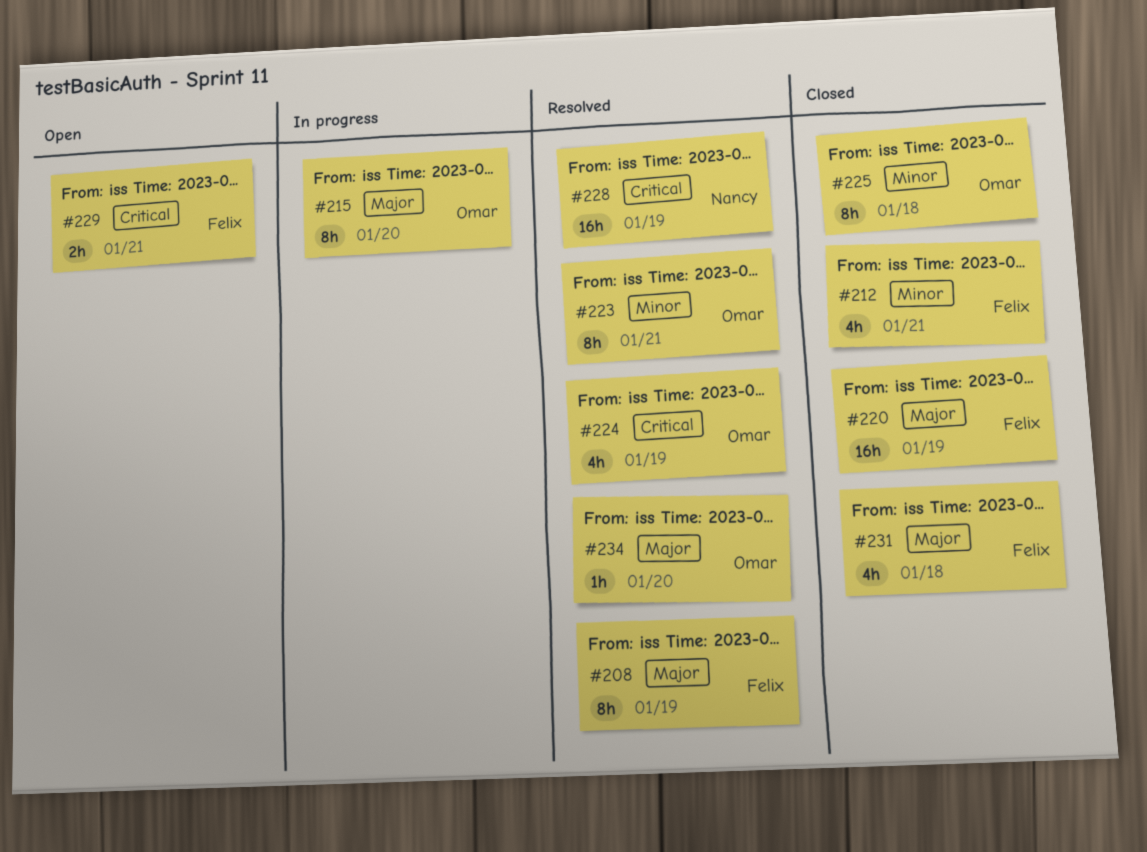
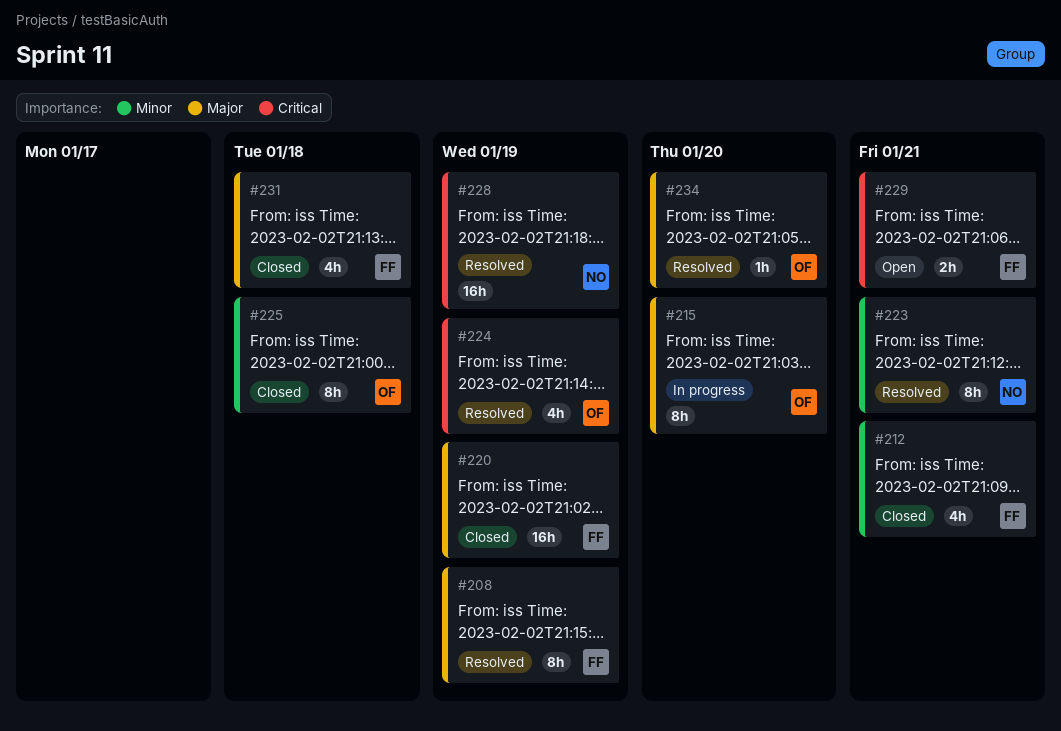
#223, owner: Omar -> Nancy

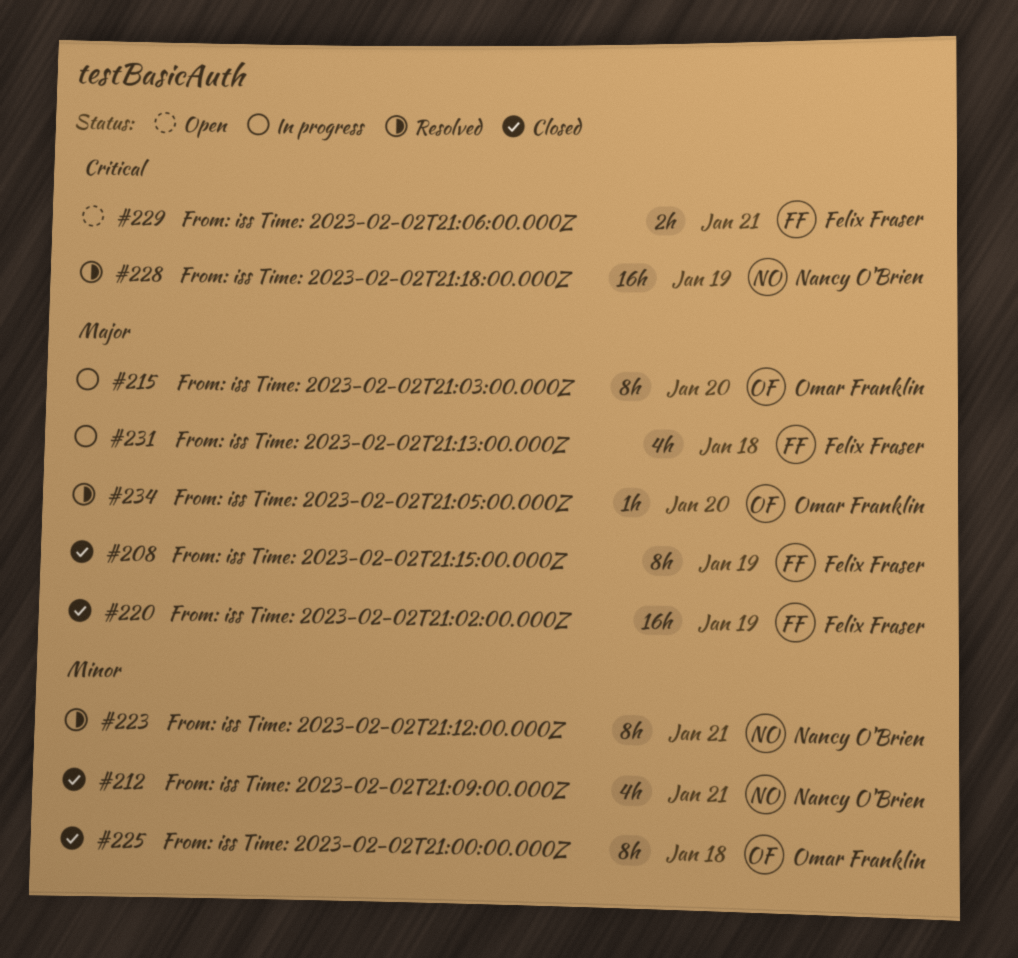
#208, status: Resolved -> Closed
#212, owner: Felix Fraser -> Nancy O'Brien
#224: present -> none
#231, status: Closed -> In progress

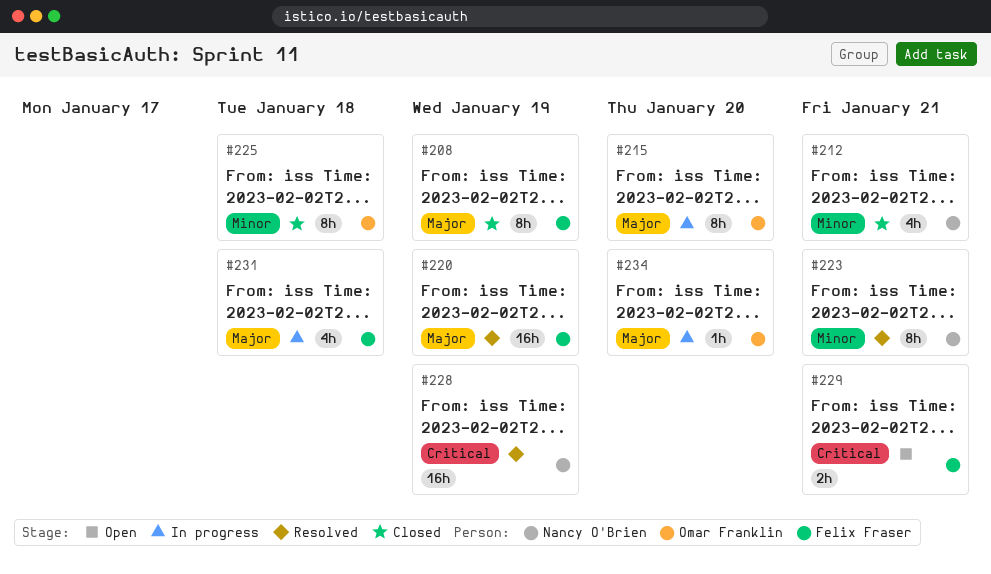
#220, status: Closed -> Resolved
#234, status: Resolved -> In progress

